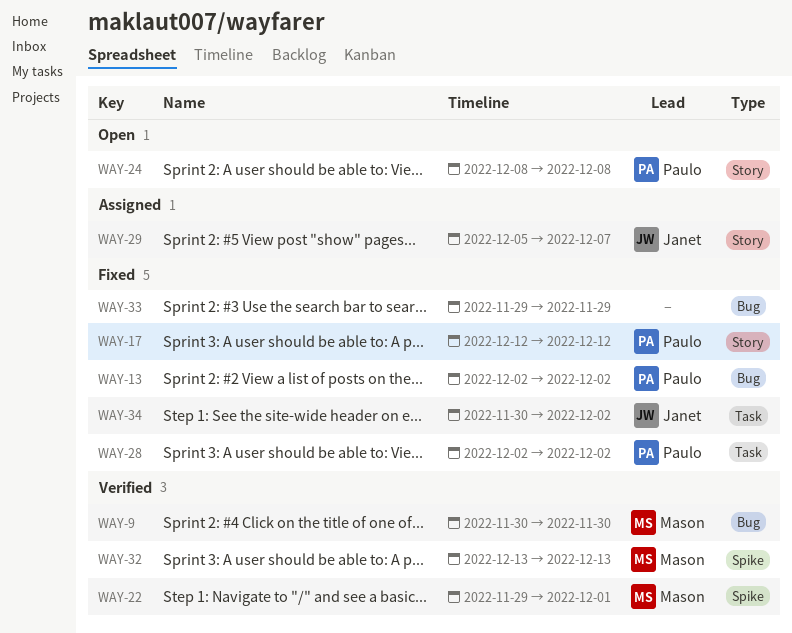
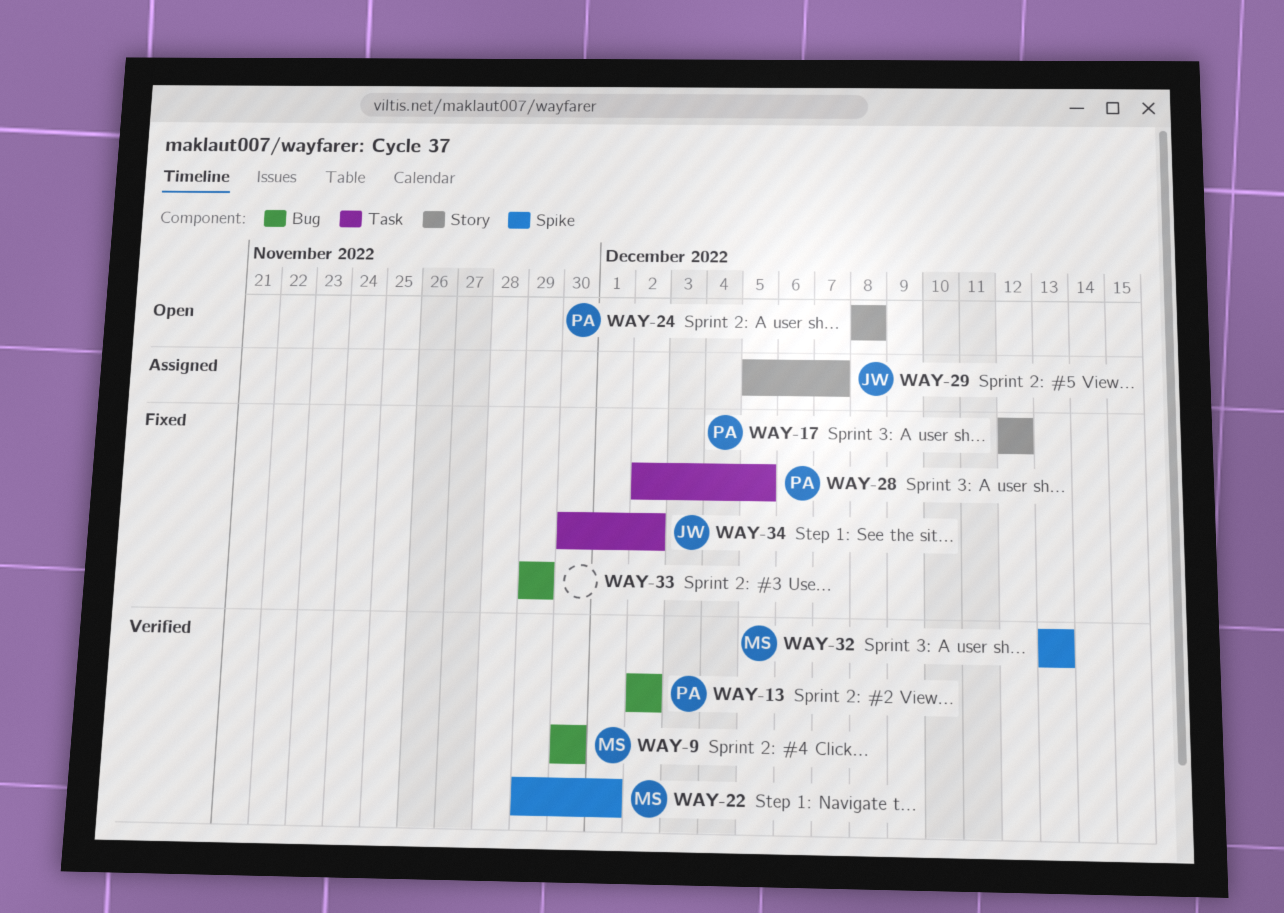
WAY-13, status: Fixed -> Verified
WAY-28, due: Dec 2 -> Dec 5

